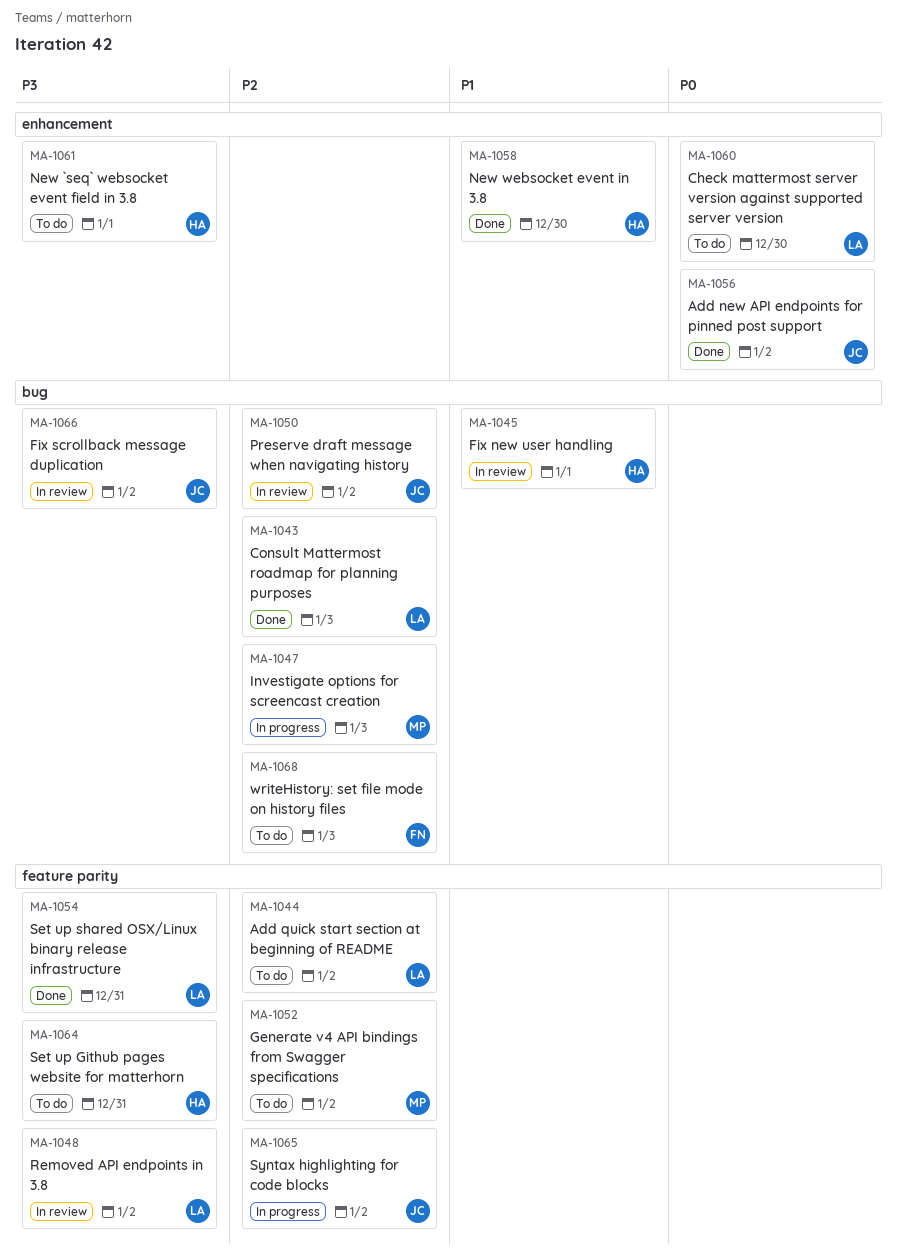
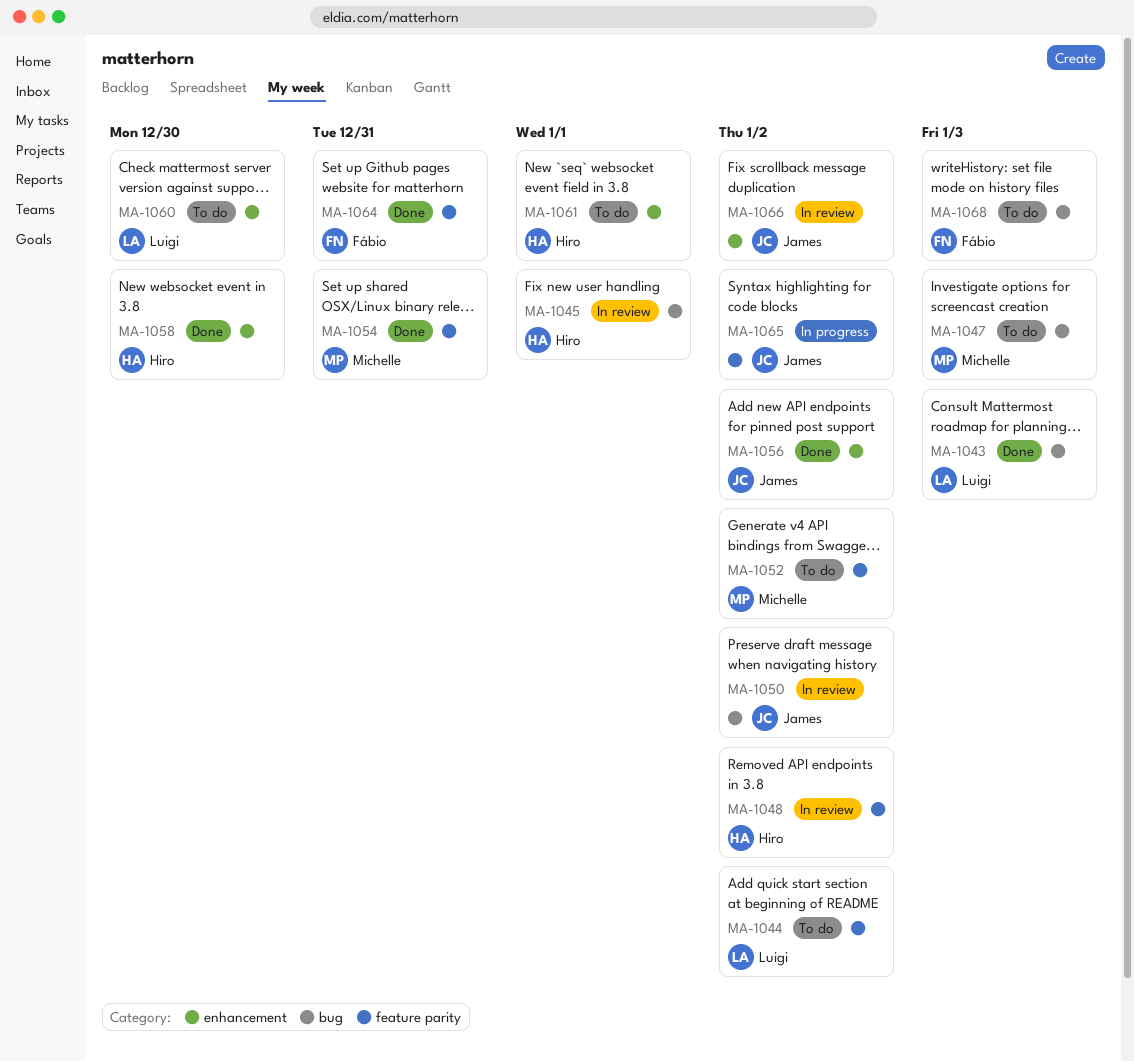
MA-1047, status: In progress -> To do
MA-1048, owner: Luigi -> Hiro
MA-1054, owner: Luigi -> Michelle
MA-1064, status: To do -> Done
MA-1064, owner: Hiro -> Fábio
MA-1066, label: bug -> enhancement

